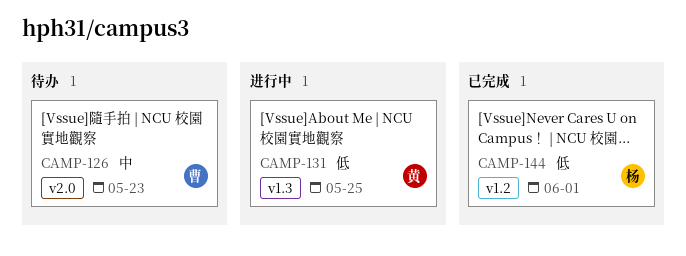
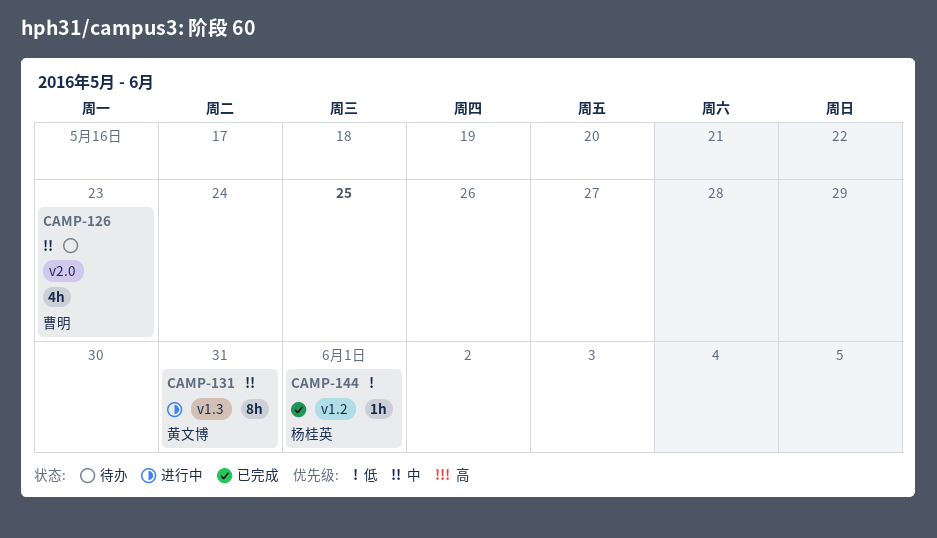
CAMP-131, priority: 低 -> 中
CAMP-131, due: May 25 -> May 31

